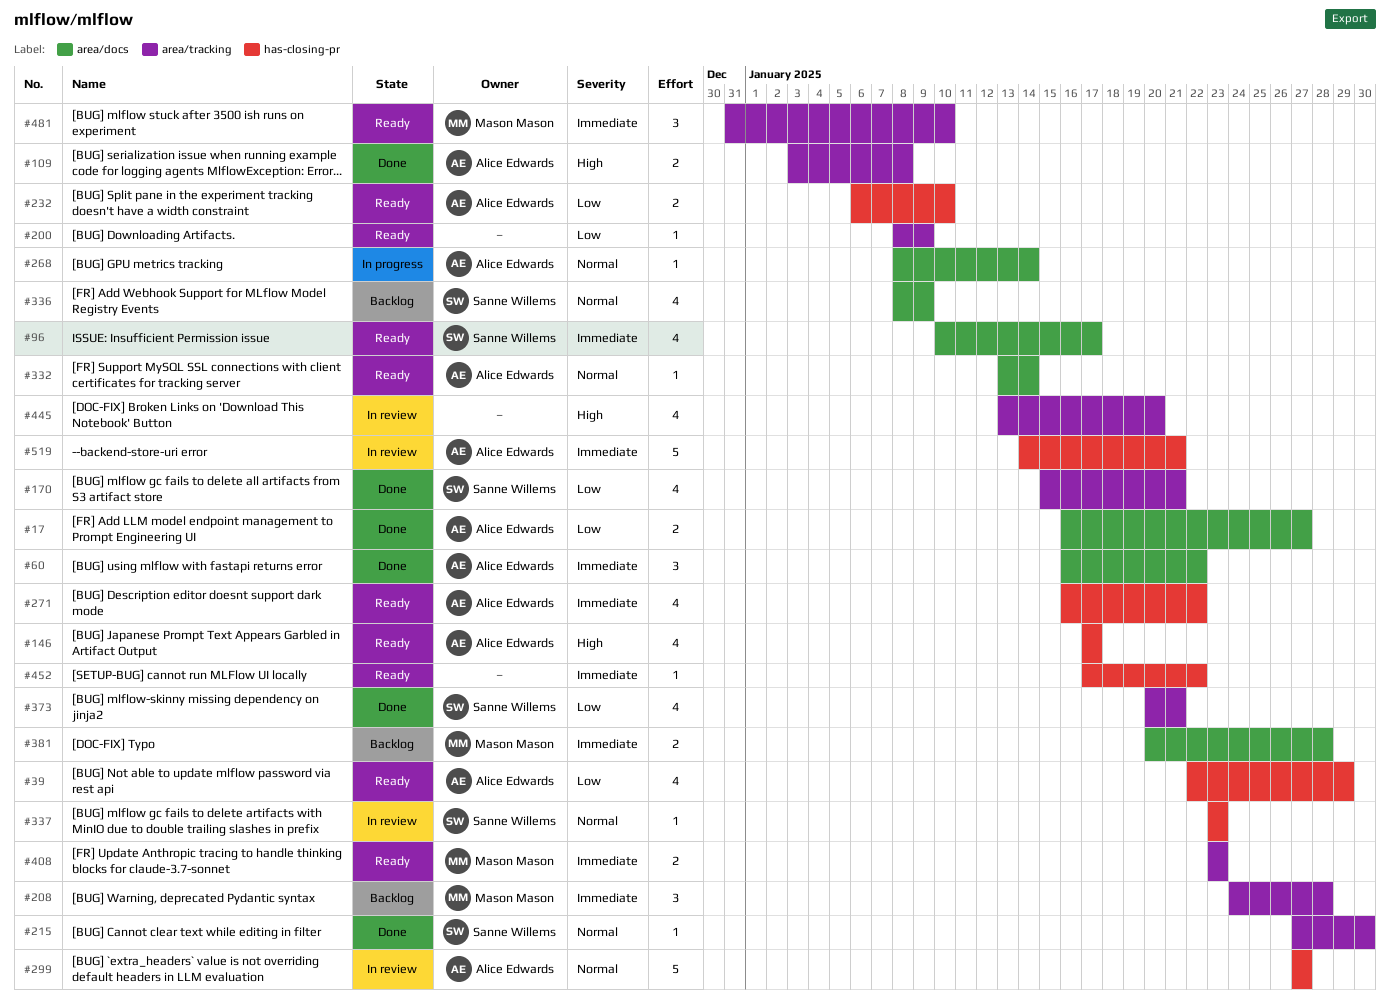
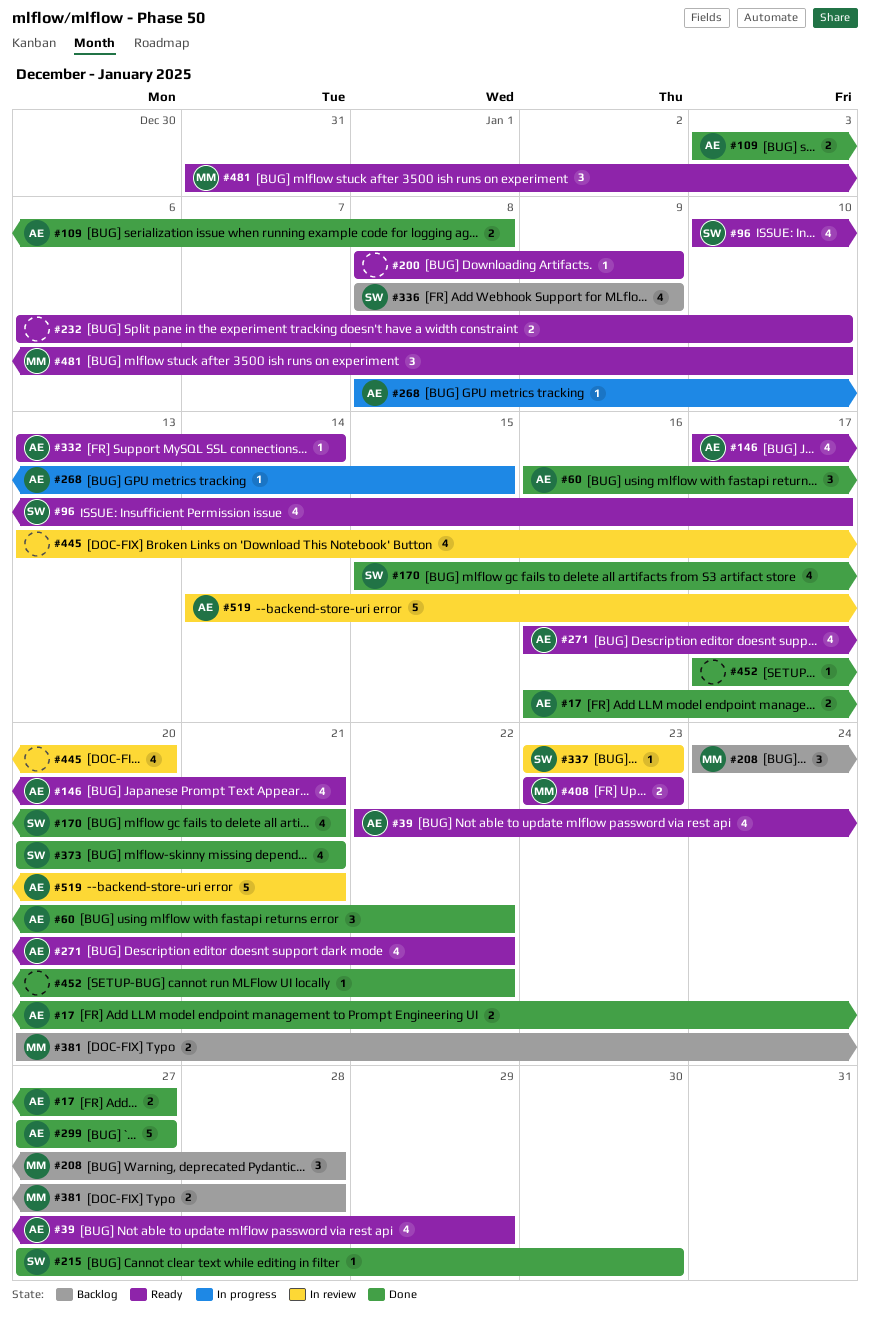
#146, due: Jan 17 -> Jan 21
#232, owner: Alice Edwards -> none
#268, due: Jan 14 -> Jan 15
#299, status: In review -> Done
#452, status: Ready -> Done

